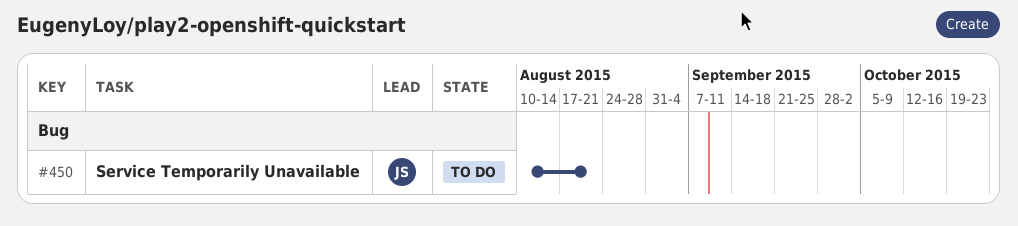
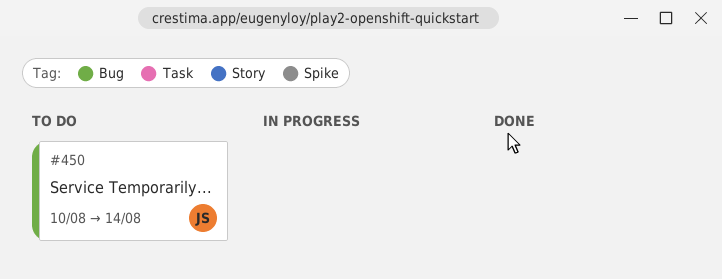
#450, due: Aug 21 -> Aug 14

